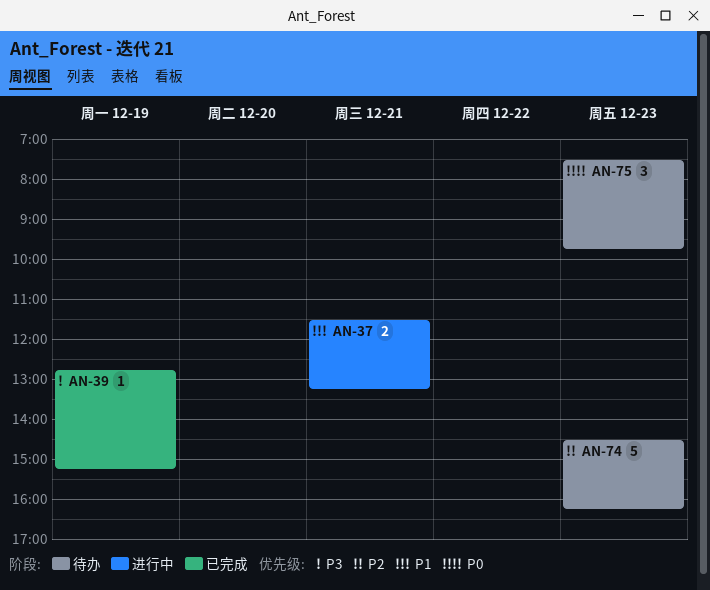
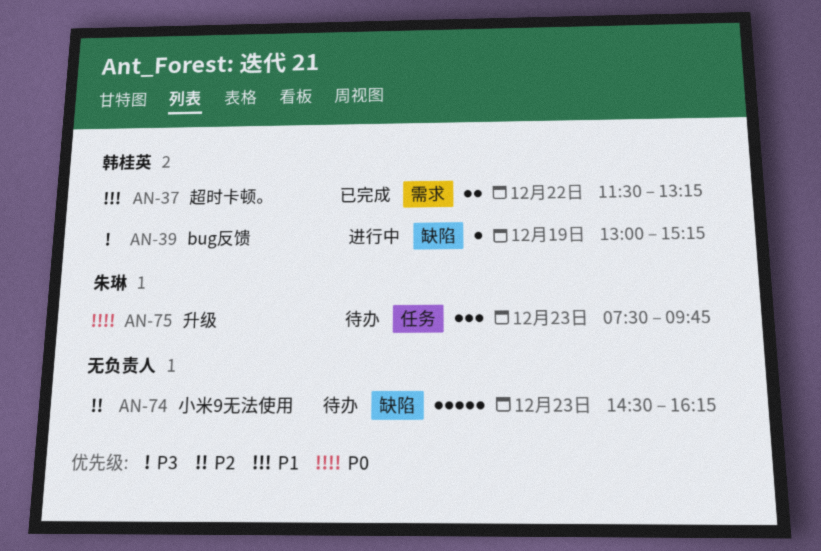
AN-37, status: 进行中 -> 已完成
AN-37, day: Dec 21 -> Dec 22
AN-39, status: 已完成 -> 进行中
AN-39, begins: 12:45 -> 13:00

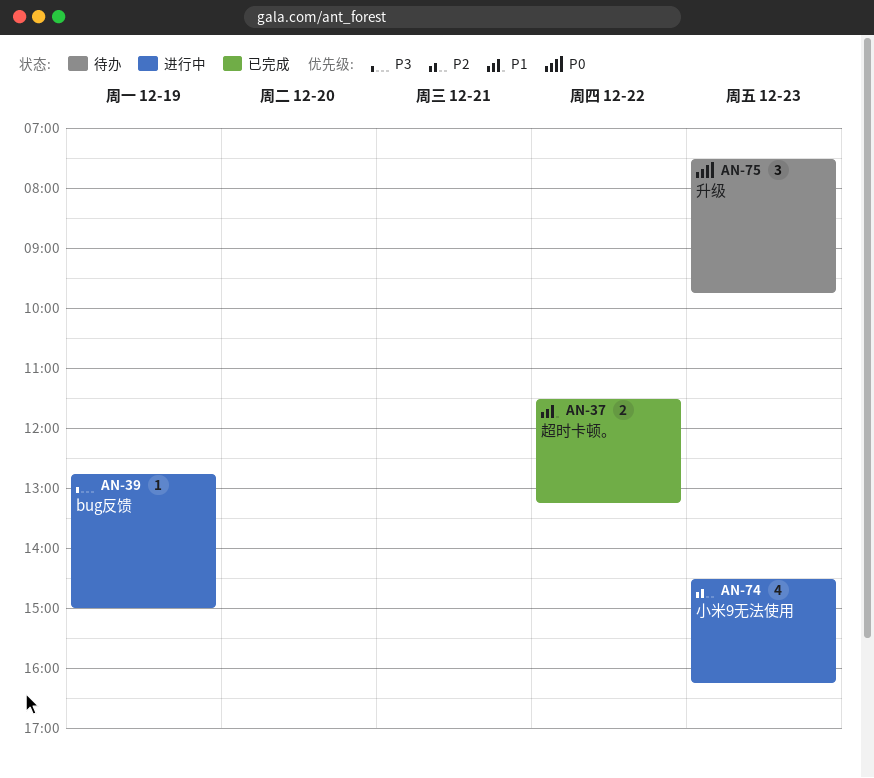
AN-39, begins: 13:00 -> 12:45
AN-39, ends: 15:15 -> 15:00
AN-74, status: 待办 -> 进行中
AN-74, estimate: 5 -> 4

